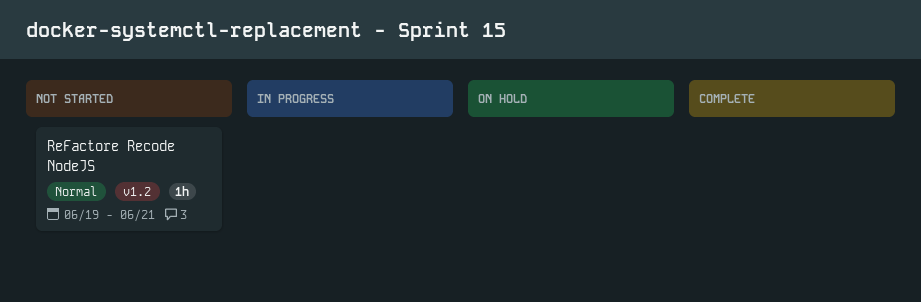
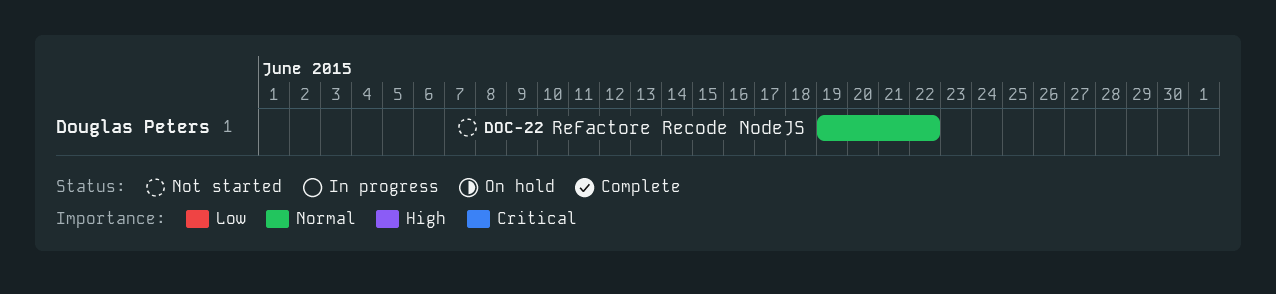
ReFactore Recode NodeJS, due: Jun 21 -> Jun 22

